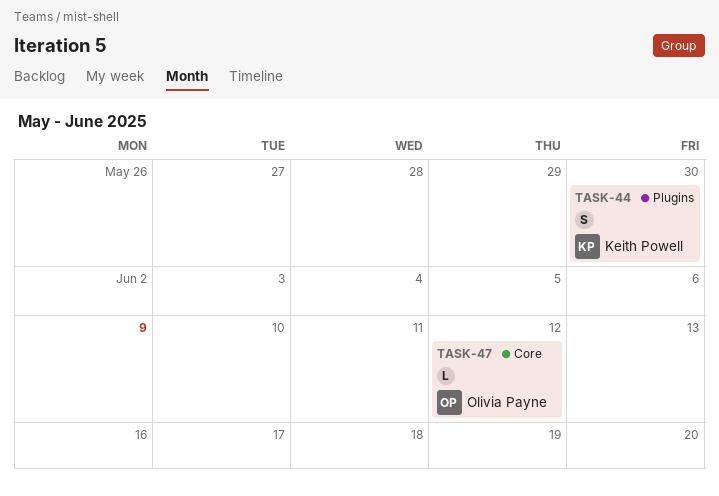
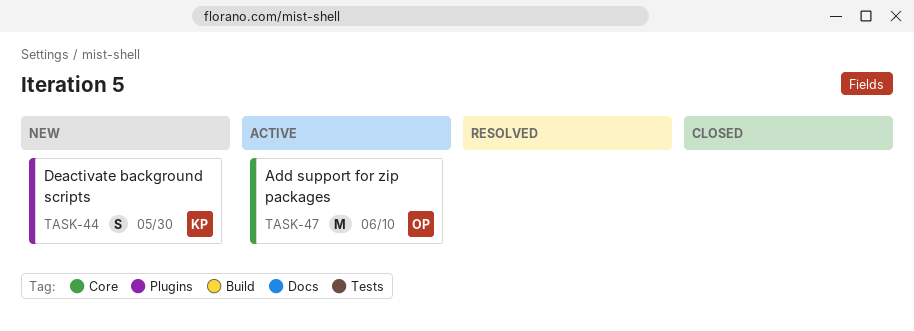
TASK-47, estimate: L -> M
TASK-47, due: Jun 12 -> Jun 10

